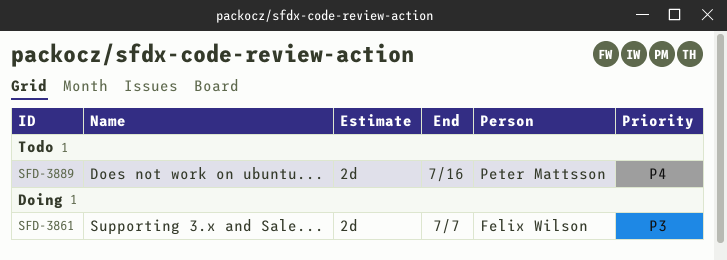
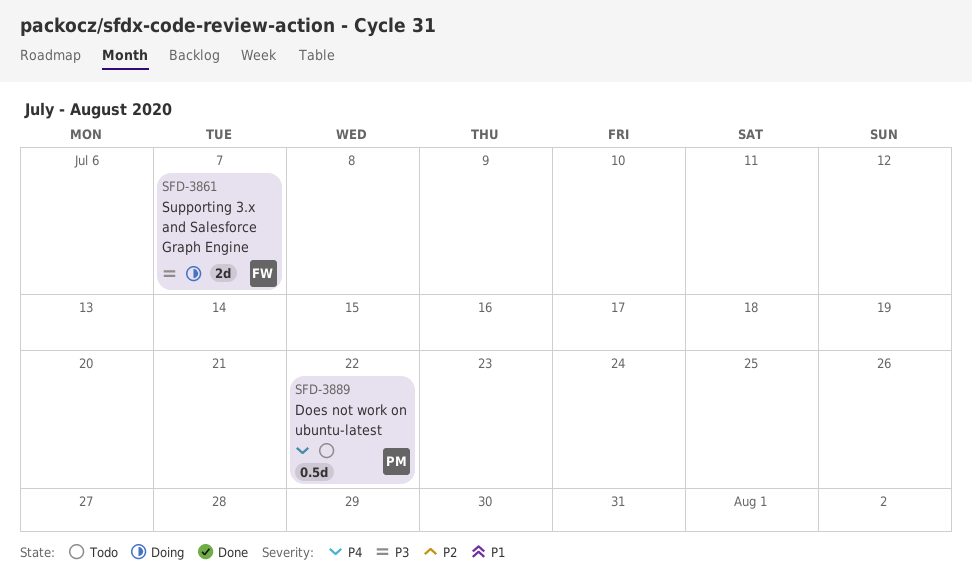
SFD-3889, estimate: 2d -> 0.5d
SFD-3889, due: Jul 16 -> Jul 22

